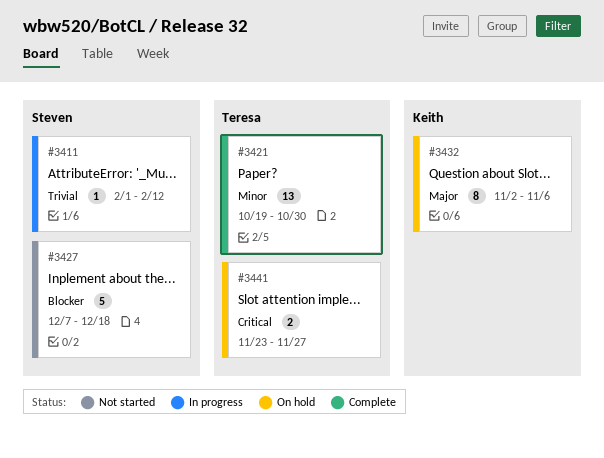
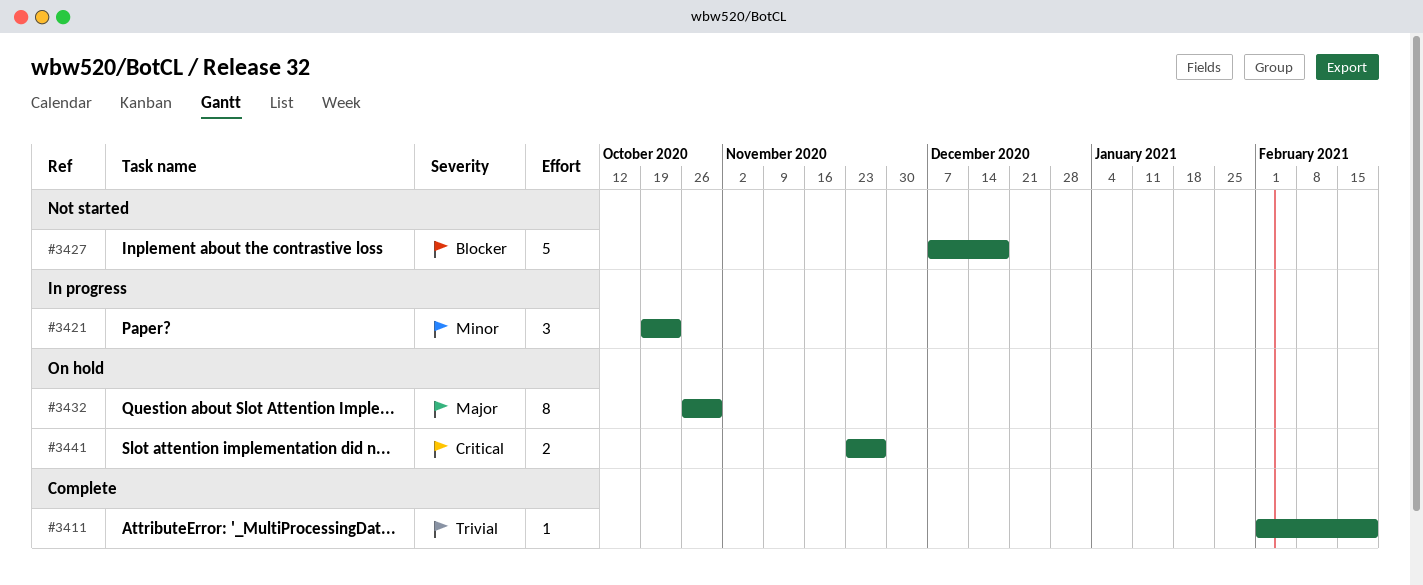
#3411, status: In progress -> Complete
#3411, due: Feb 12 -> Feb 19
#3421, status: Complete -> In progress
#3421, estimate: 13 -> 3
#3421, due: Oct 30 -> Oct 23
#3432, start: Nov 2 -> Oct 26
#3432, due: Nov 6 -> Oct 30

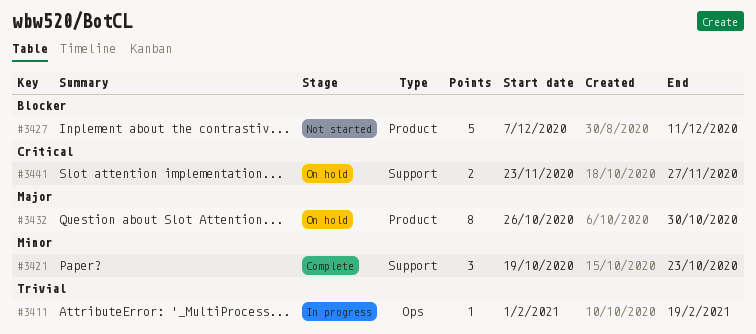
#3411, status: Complete -> In progress
#3421, status: In progress -> Complete
#3427, due: Dec 18 -> Dec 11

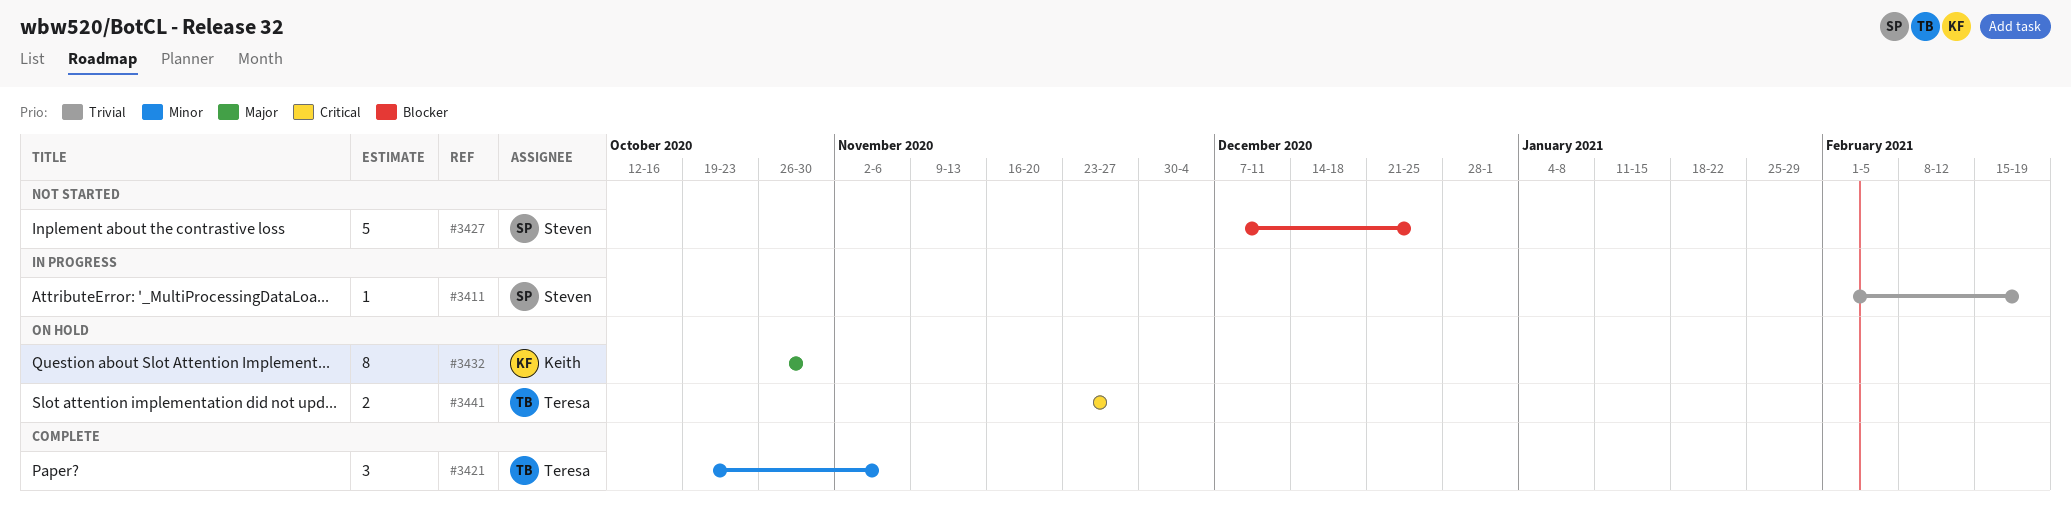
#3421, due: Oct 23 -> Nov 6
#3427, due: Dec 11 -> Dec 25

